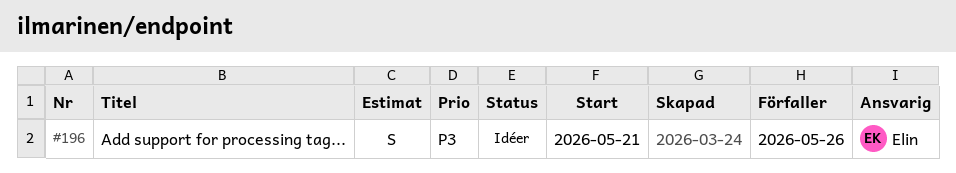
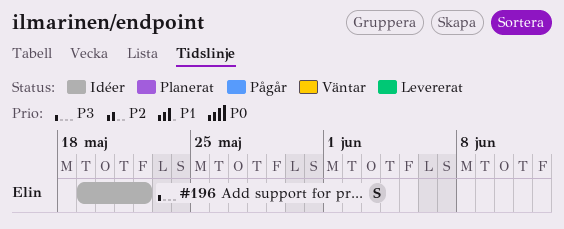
#196, start: May 21 -> May 19
#196, due: May 26 -> May 22

